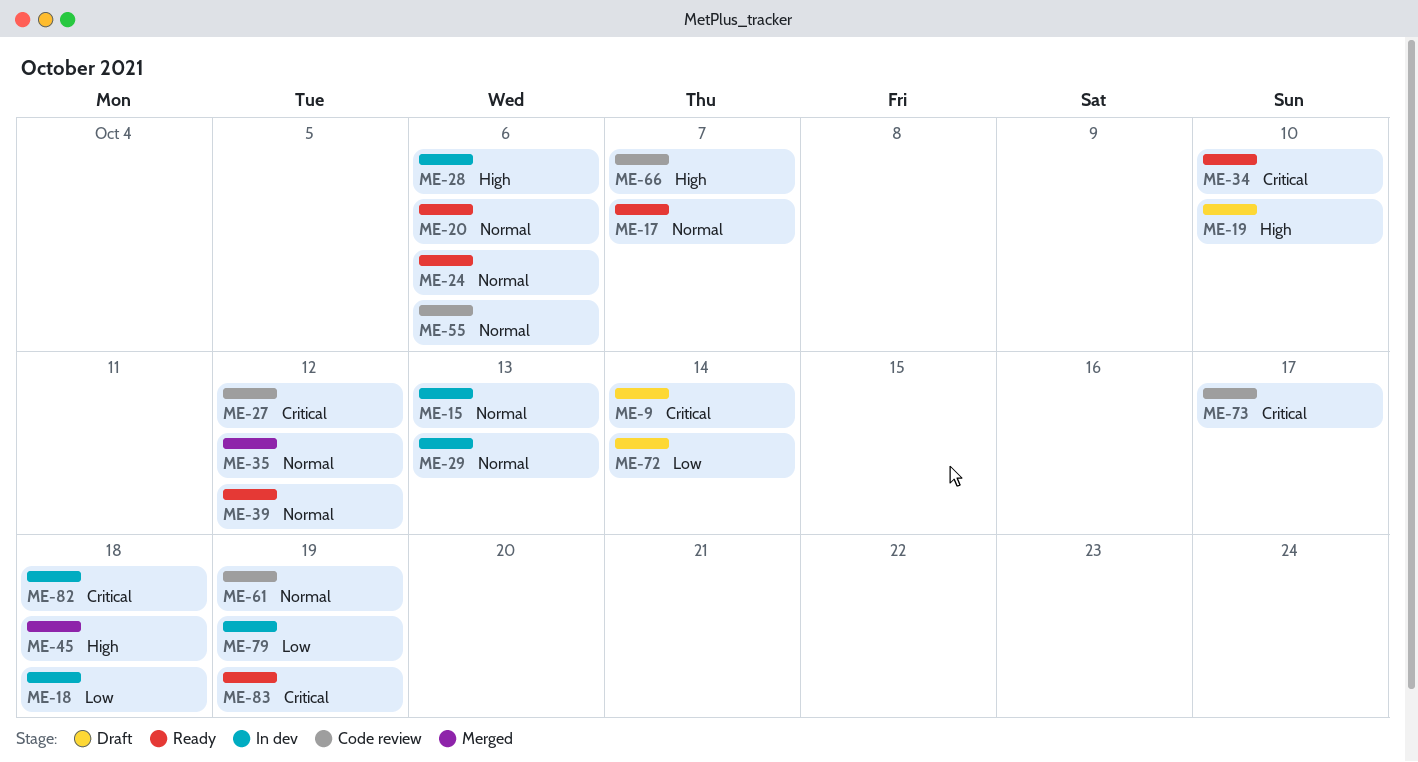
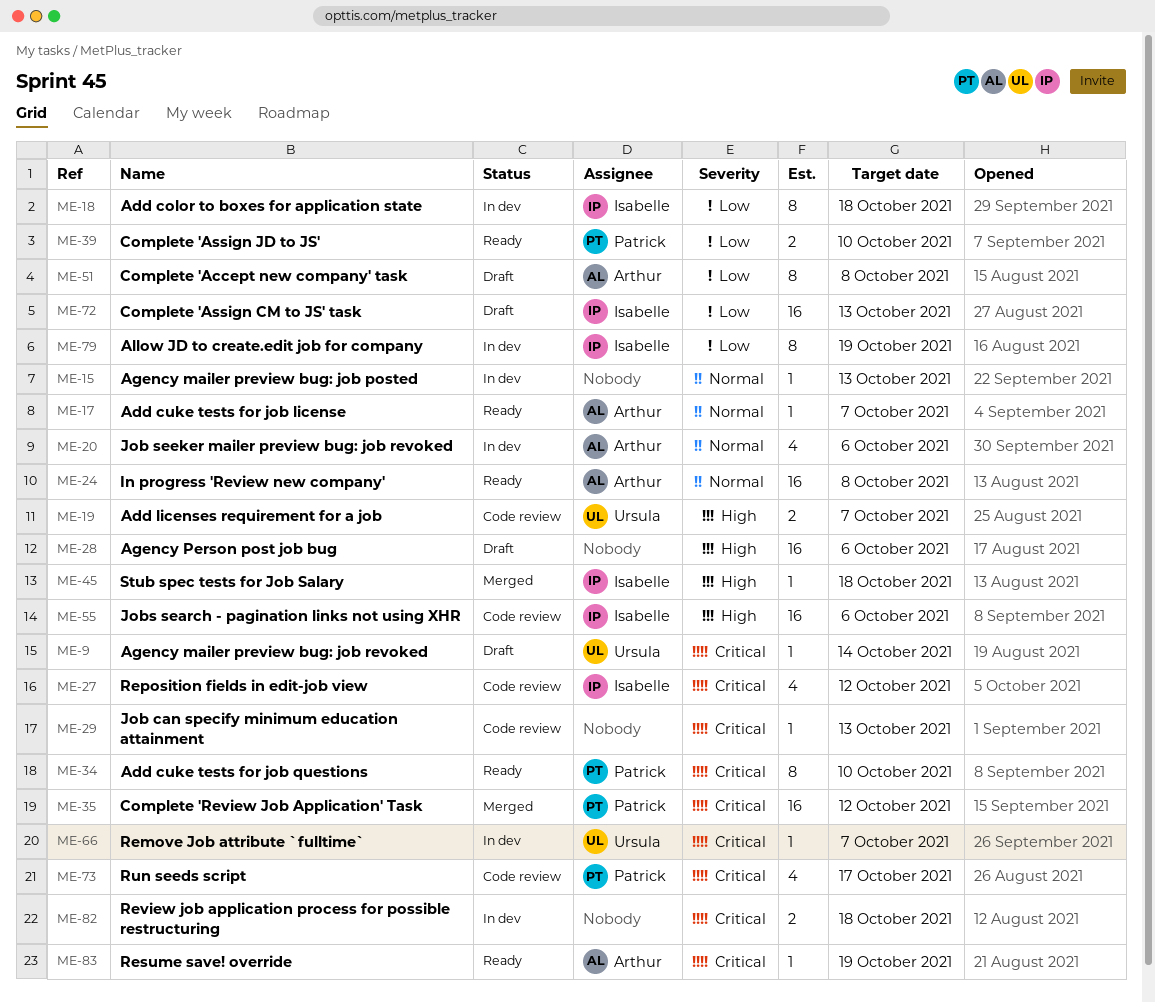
ME-19, status: Draft -> Code review
ME-19, due: Oct 10 -> Oct 7
ME-20, status: Ready -> In dev
ME-24, due: Oct 6 -> Oct 8
ME-28, status: In dev -> Draft
ME-29, status: In dev -> Code review
ME-29, priority: Normal -> Critical
ME-35, priority: Normal -> Critical
ME-39, priority: Normal -> Low
ME-39, due: Oct 12 -> Oct 10
ME-51: none -> present
ME-55, priority: Normal -> High
ME-61: present -> none
ME-66, status: Code review -> In dev
ME-66, priority: High -> Critical
ME-72, due: Oct 14 -> Oct 13

